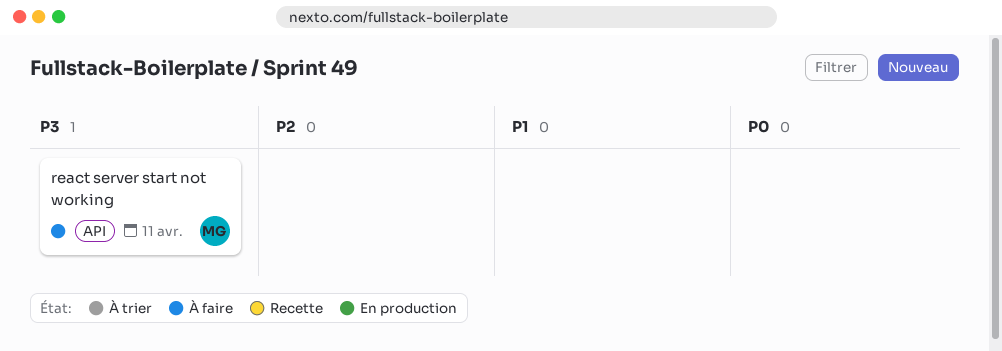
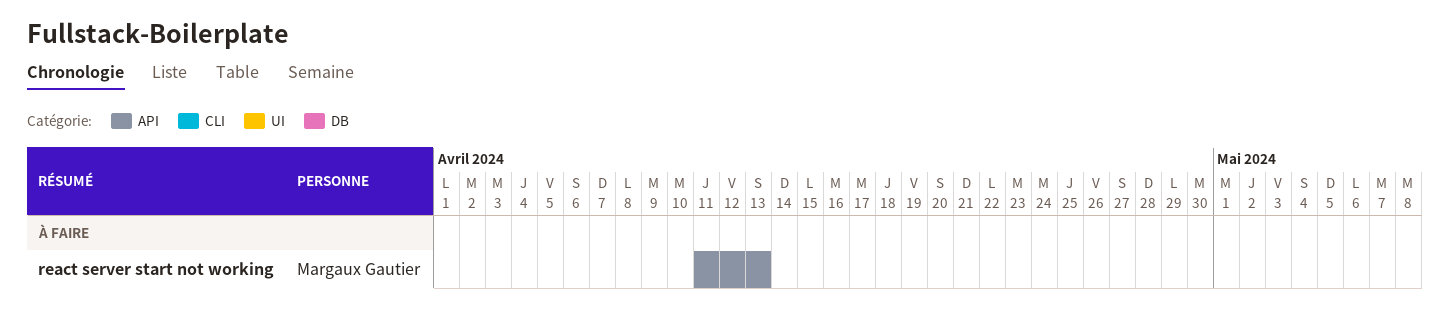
react server start not working, due: Apr 11 -> Apr 13

